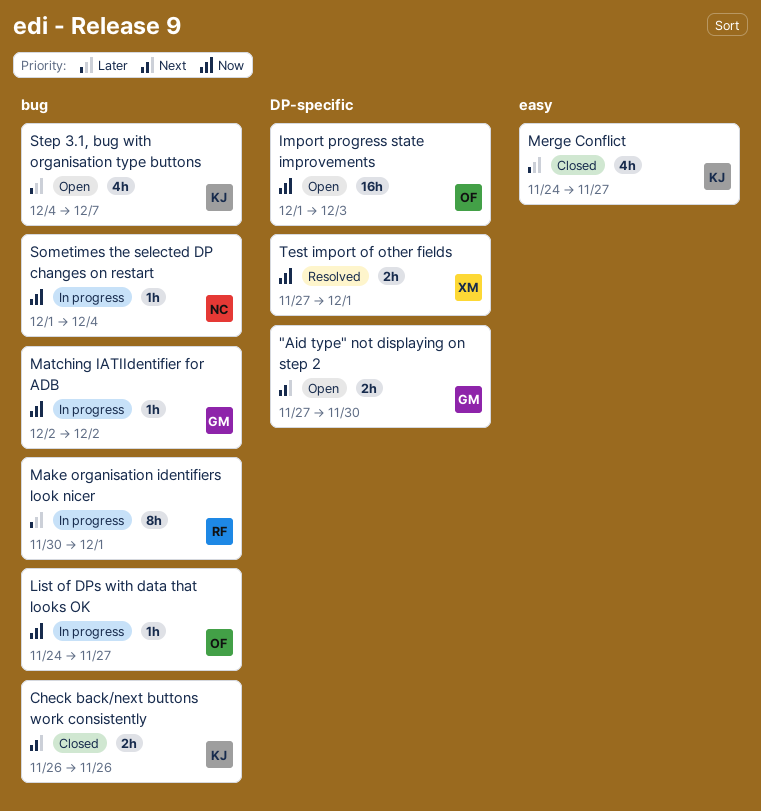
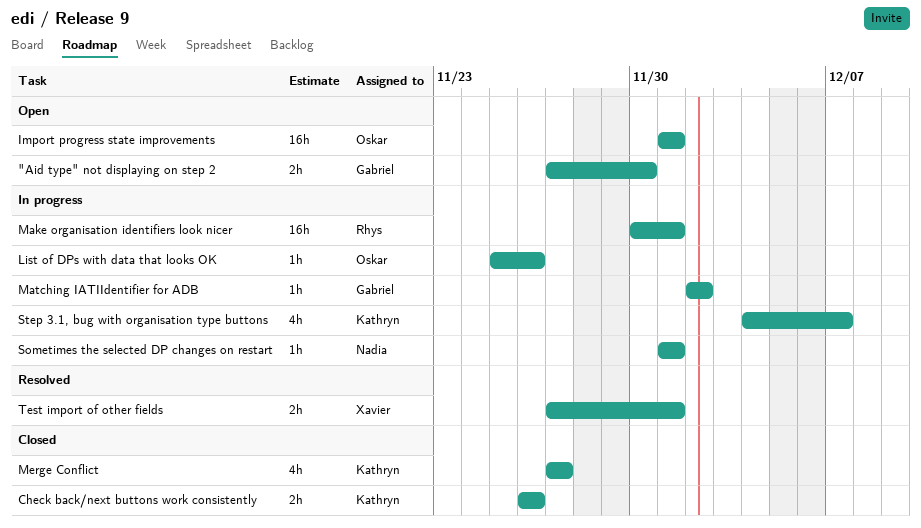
Import progress state improvements, due: Dec 3 -> Dec 1
List of DPs with data that looks OK, start: Nov 24 -> Nov 25
List of DPs with data that looks OK, due: Nov 27 -> Nov 26
Make organisation identifiers look nicer, estimate: 8h -> 16h
Merge Conflict, start: Nov 24 -> Nov 27
Sometimes the selected DP changes on restart, due: Dec 4 -> Dec 1
Step 3.1, bug with organisation type buttons, status: Open -> In progress

